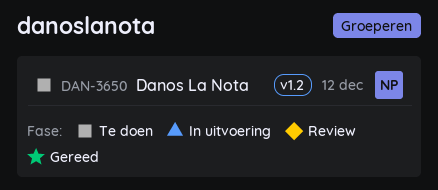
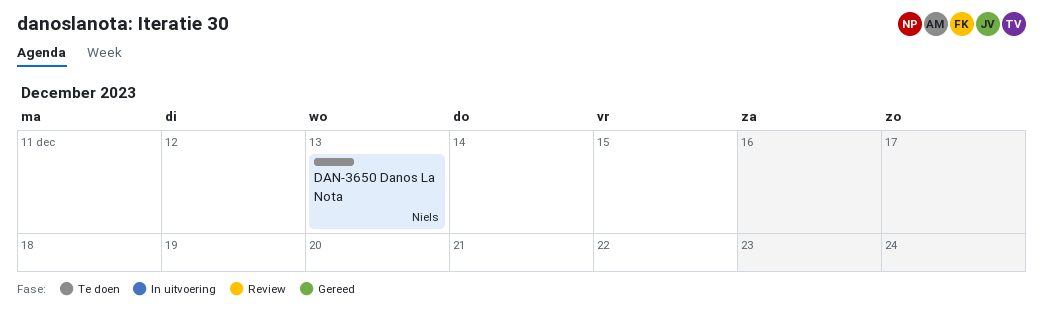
DAN-3650, due: Dec 12 -> Dec 13

